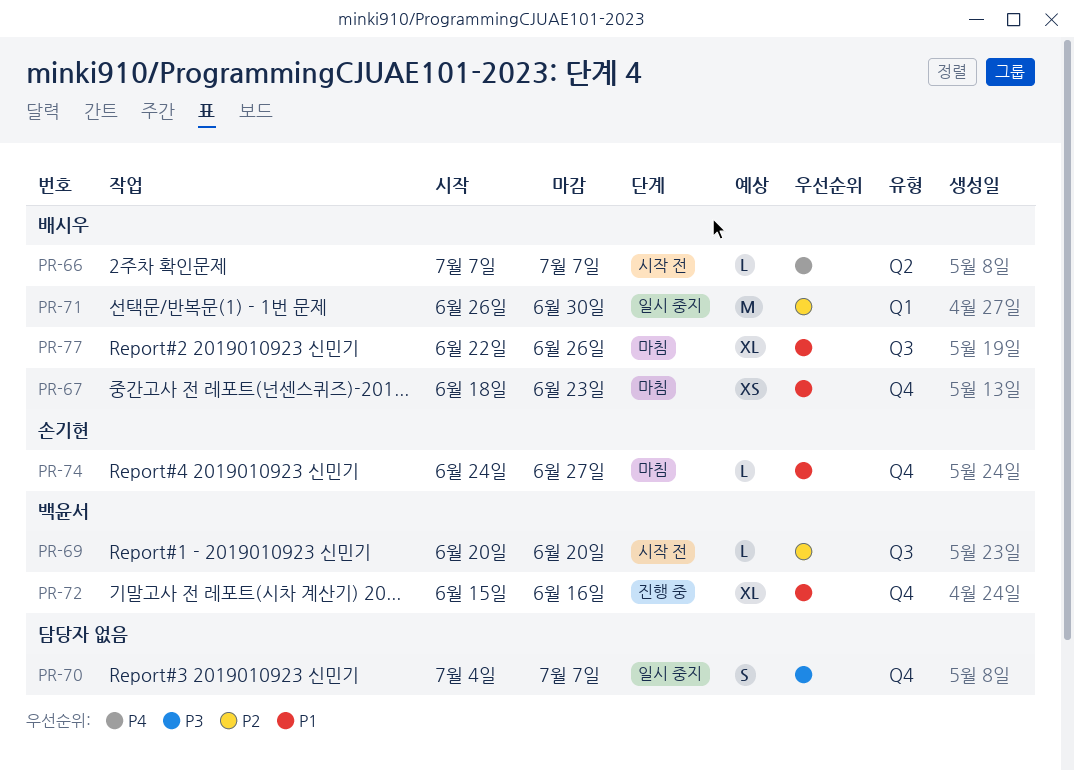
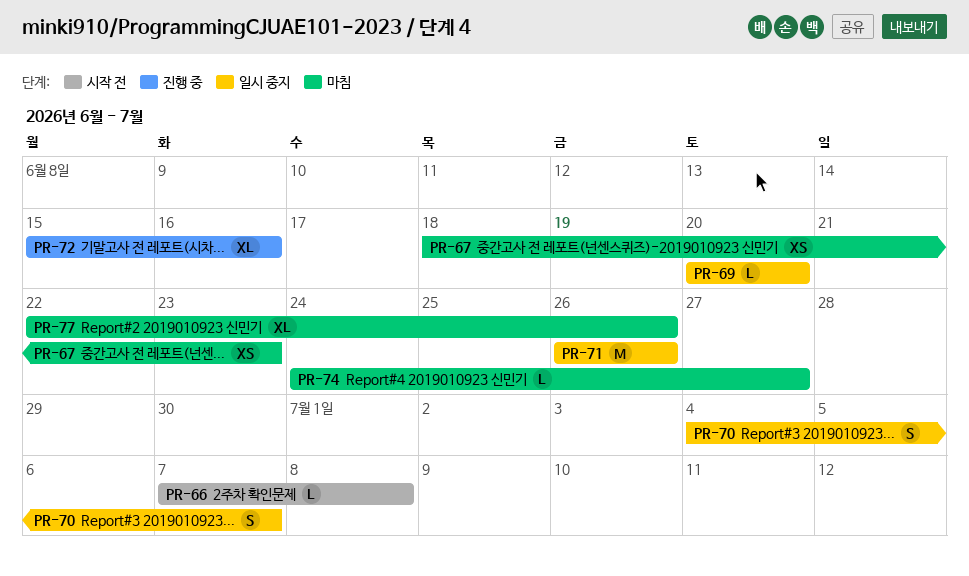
PR-66, due: Jul 7 -> Jul 8
PR-69, status: 시작 전 -> 일시 중지
PR-71, due: Jun 30 -> Jun 26

